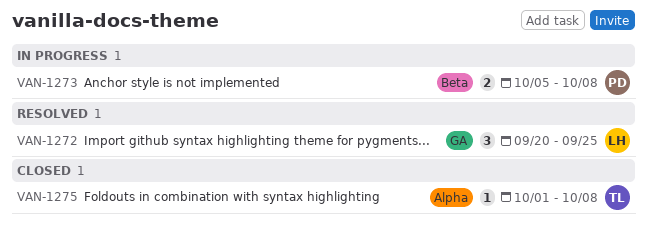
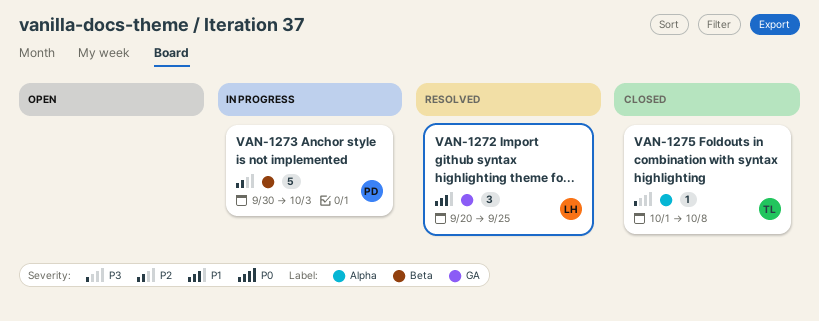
VAN-1273, estimate: 2 -> 5
VAN-1273, start: Oct 5 -> Sep 30
VAN-1273, due: Oct 8 -> Oct 3

